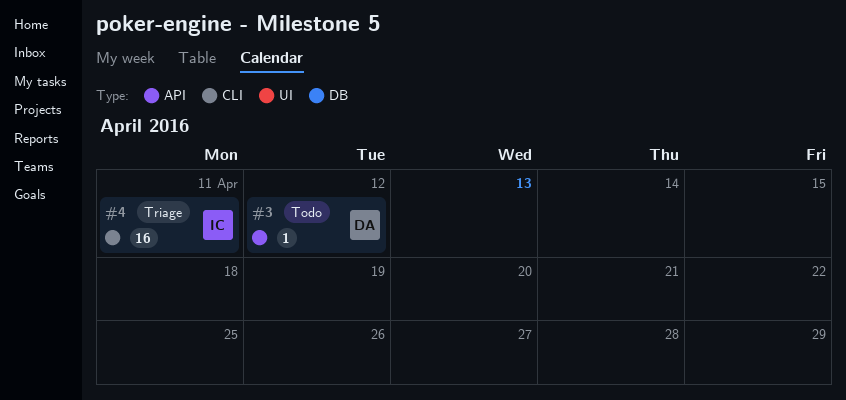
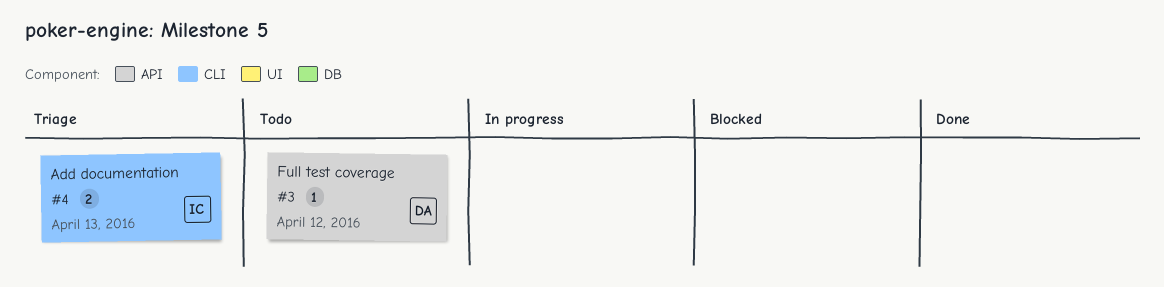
#4, estimate: 16 -> 2
#4, due: Apr 11 -> Apr 13

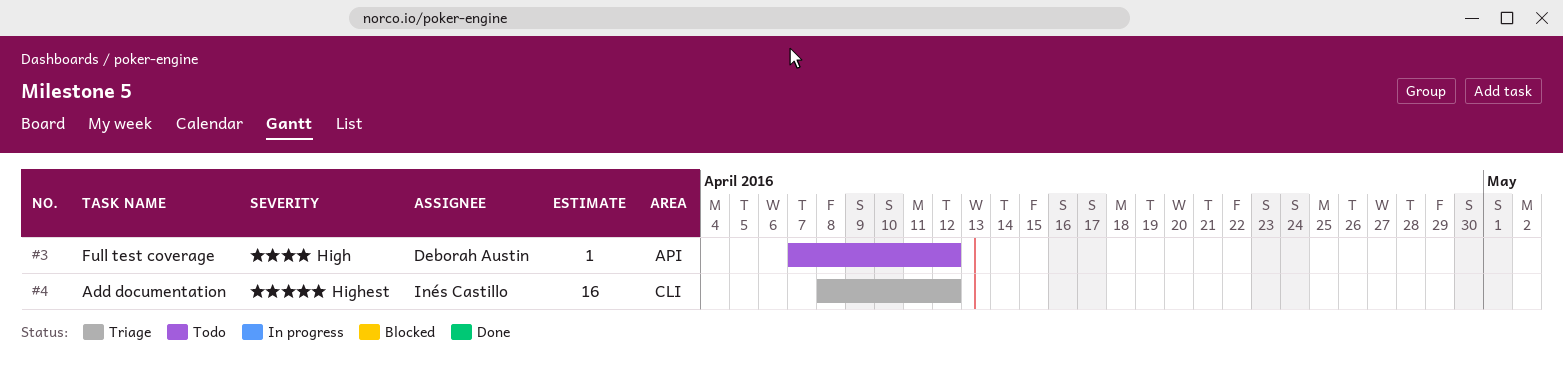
#4, estimate: 2 -> 16
#4, due: Apr 13 -> Apr 12

